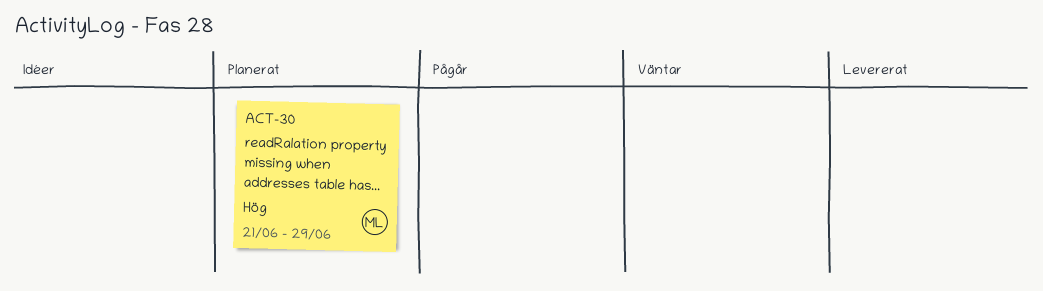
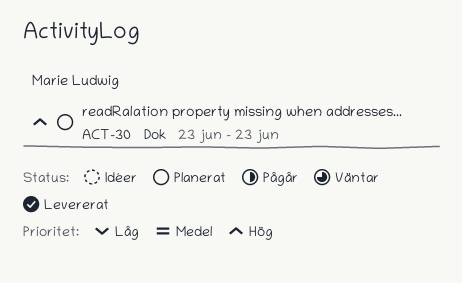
ACT-30, start: Jun 21 -> Jun 23
ACT-30, due: Jun 29 -> Jun 23

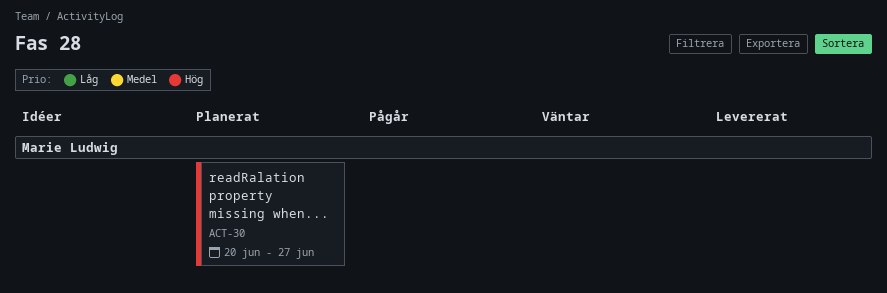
ACT-30, start: Jun 23 -> Jun 20
ACT-30, due: Jun 23 -> Jun 27

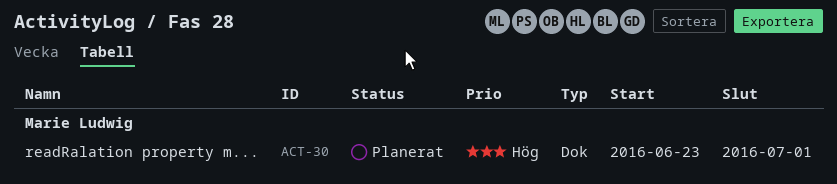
ACT-30, start: Jun 20 -> Jun 23
ACT-30, due: Jun 27 -> Jul 1

